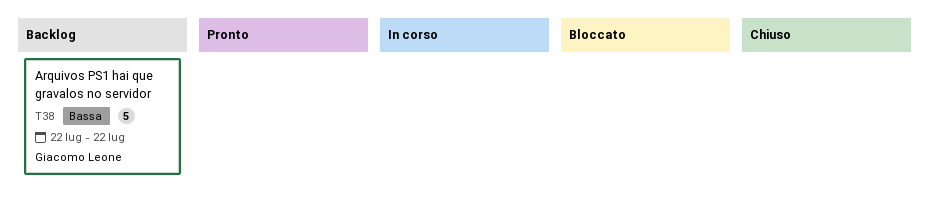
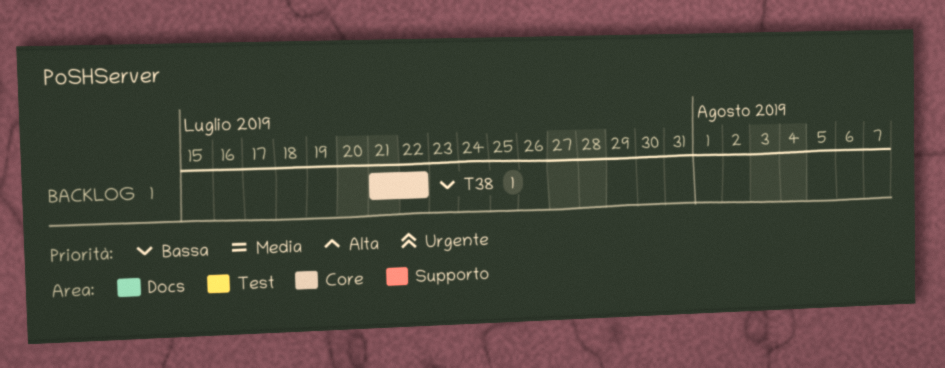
T38, estimate: 5 -> 1
T38, start: Jul 22 -> Jul 21

